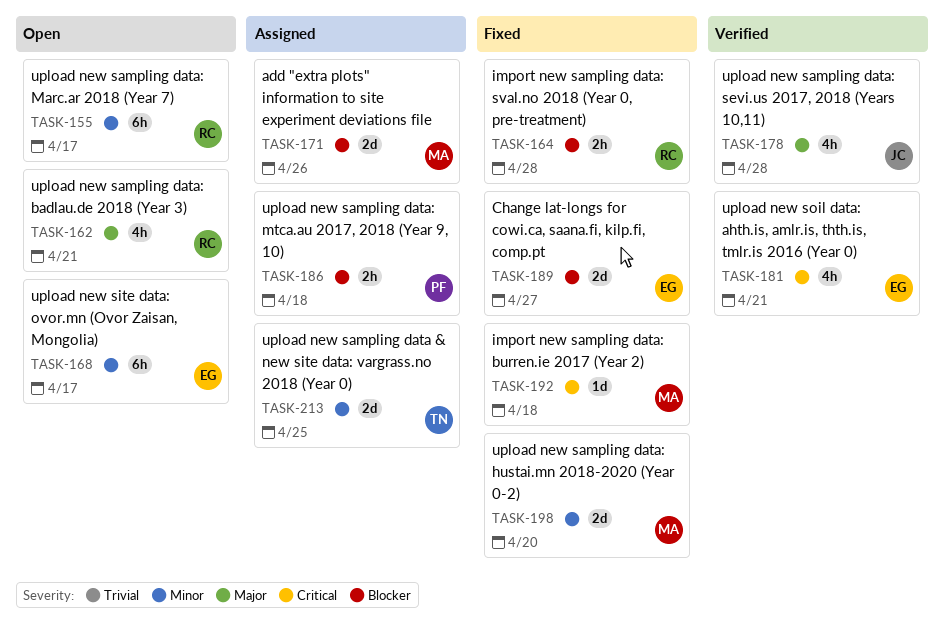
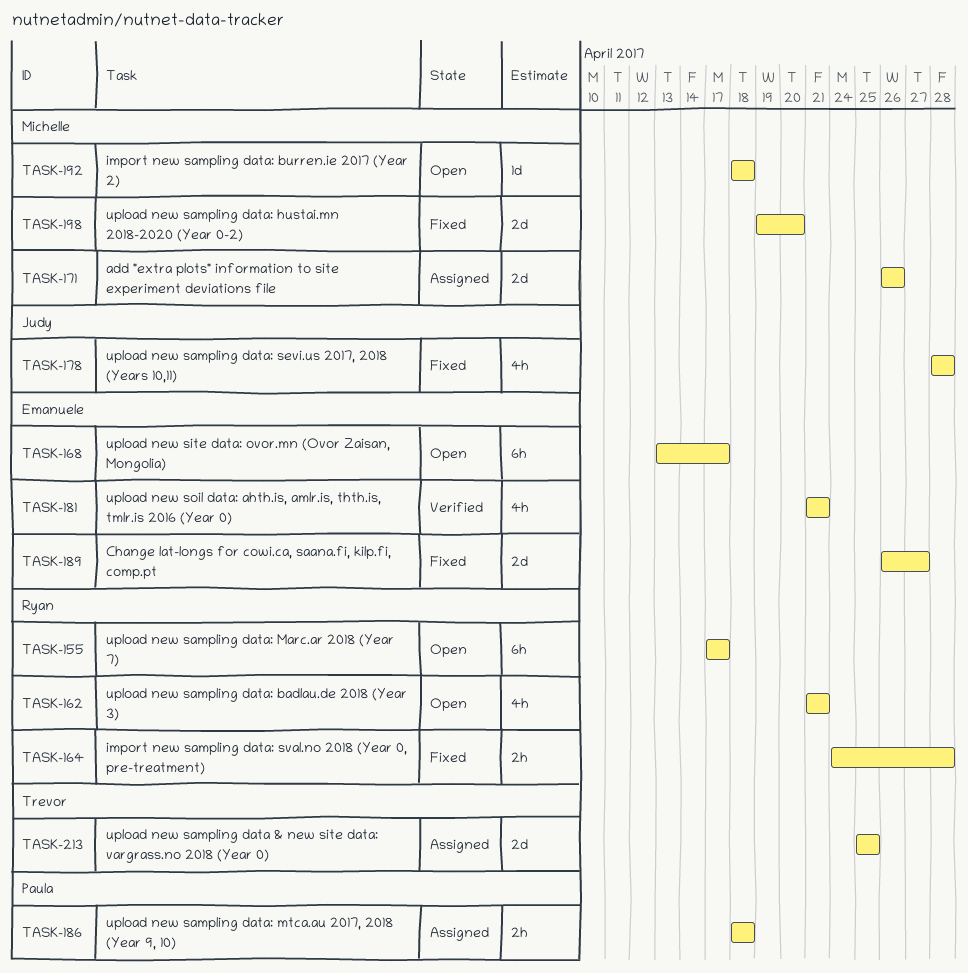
TASK-178, status: Verified -> Fixed
TASK-192, status: Fixed -> Open

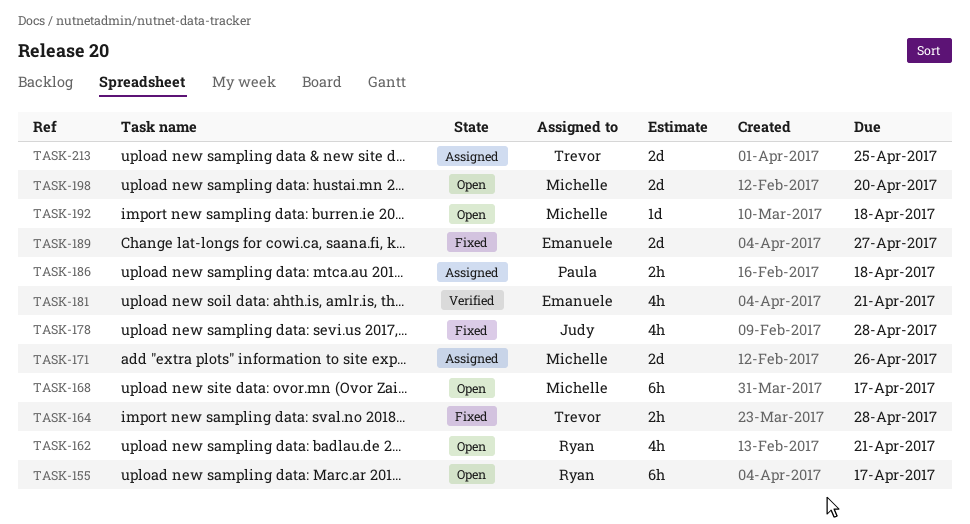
TASK-164, owner: Ryan -> Trevor
TASK-168, owner: Emanuele -> Michelle
TASK-198, status: Fixed -> Open

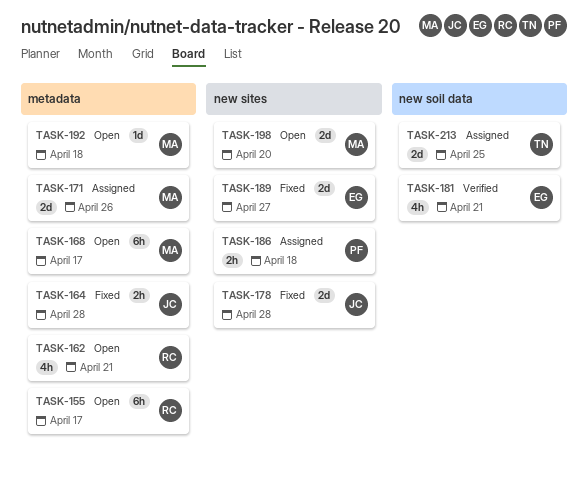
TASK-164, owner: Trevor -> Judy
TASK-178, estimate: 4h -> 2d

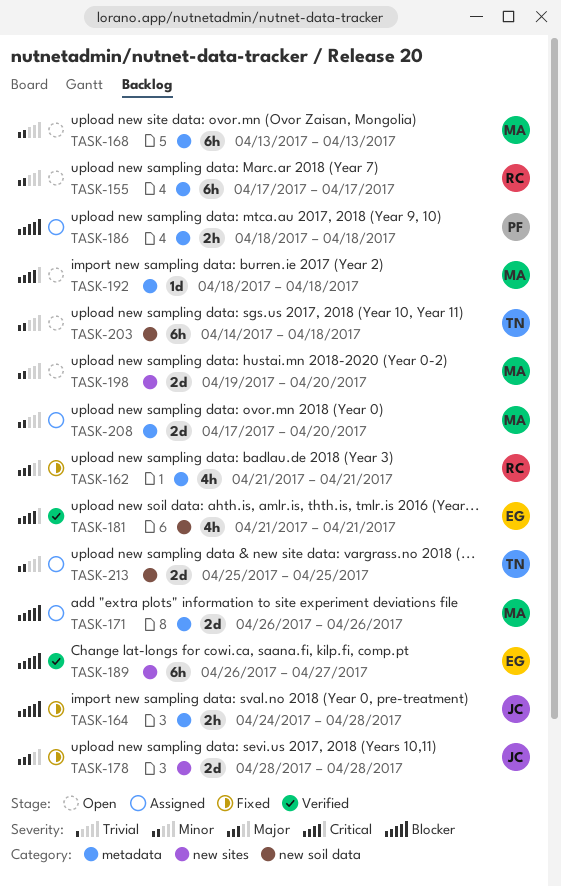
TASK-162, status: Open -> Fixed
TASK-168, due: Apr 17 -> Apr 13
TASK-186, label: new sites -> metadata
TASK-189, status: Fixed -> Verified
TASK-189, estimate: 2d -> 6h
TASK-203: none -> present
TASK-208: none -> present

